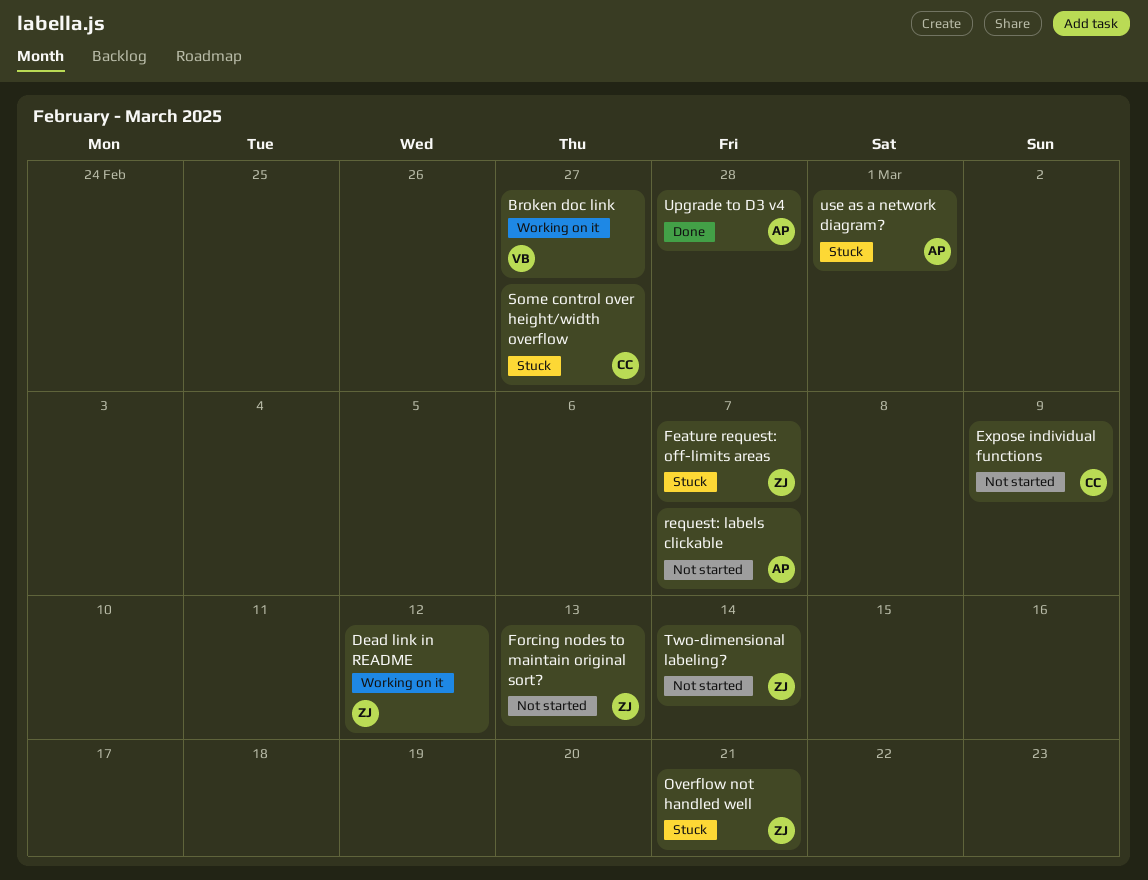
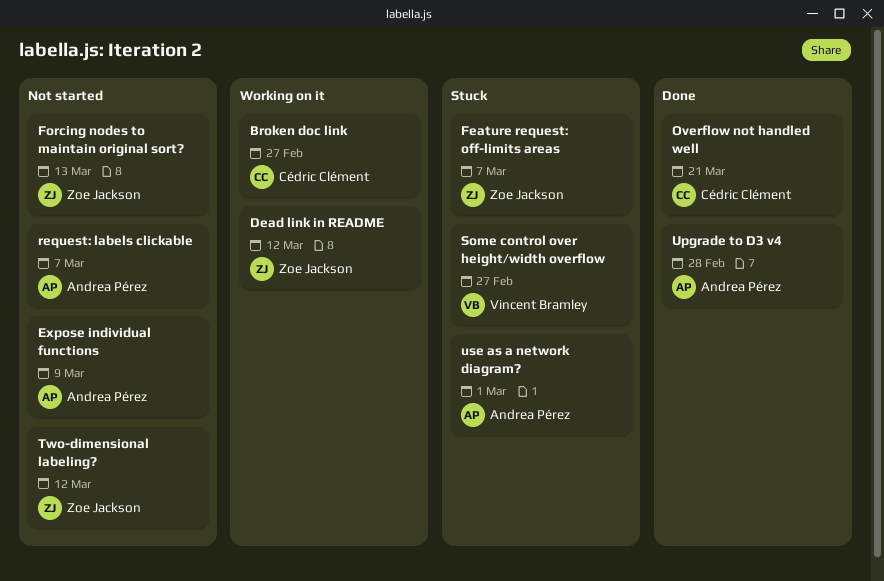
Broken doc link, owner: Vincent Bramley -> Cédric Clément
Expose individual functions, owner: Cédric Clément -> Andrea Pérez
Overflow not handled well, status: Stuck -> Done
Overflow not handled well, owner: Zoe Jackson -> Cédric Clément
Some control over height/width overflow, owner: Cédric Clément -> Vincent Bramley
Two-dimensional labeling?, due: Mar 14 -> Mar 12

